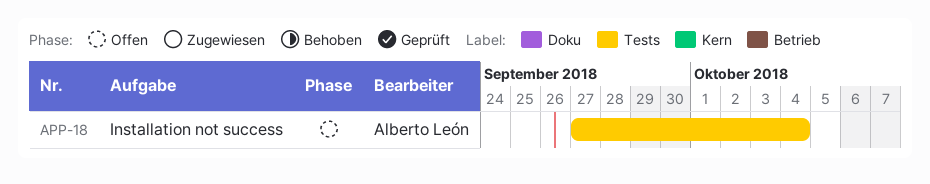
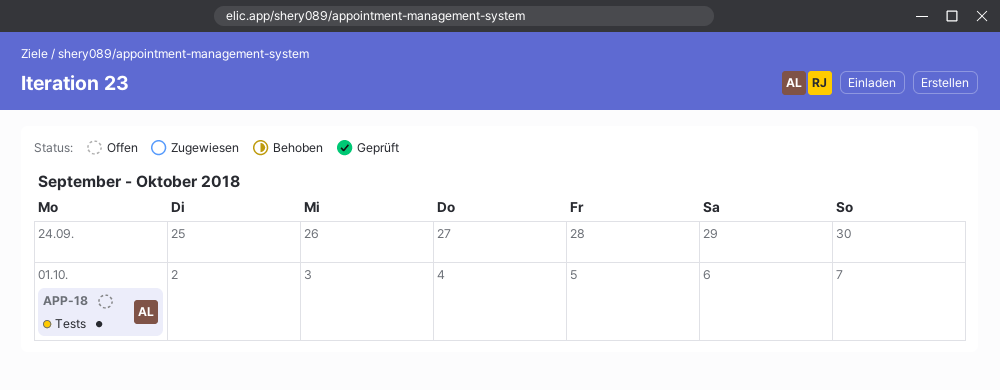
APP-18, due: Oct 4 -> Oct 1

